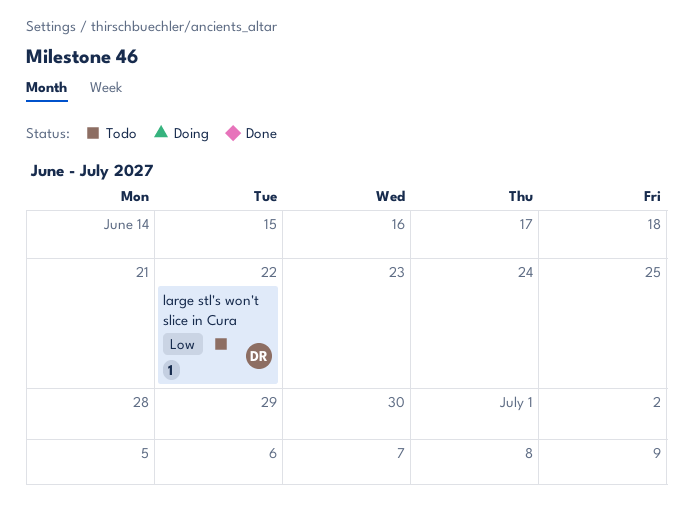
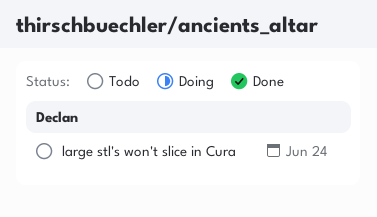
large stl's won't slice in Cura, due: Jun 22 -> Jun 24

